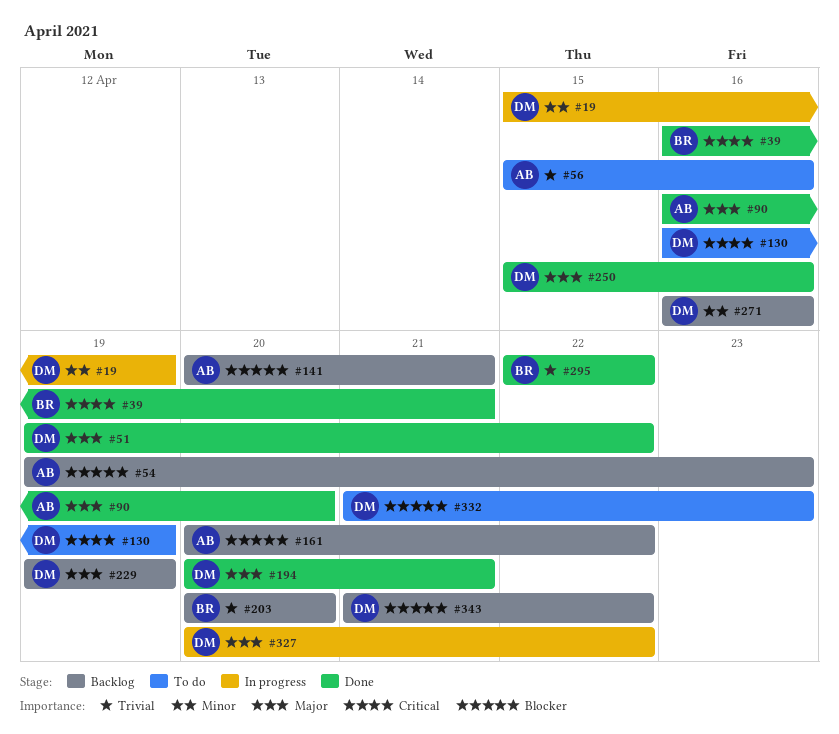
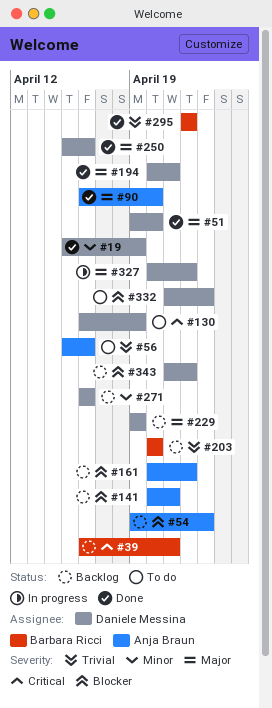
#19, status: In progress -> Done
#39, status: Done -> Backlog
#51, due: Apr 22 -> Apr 20

